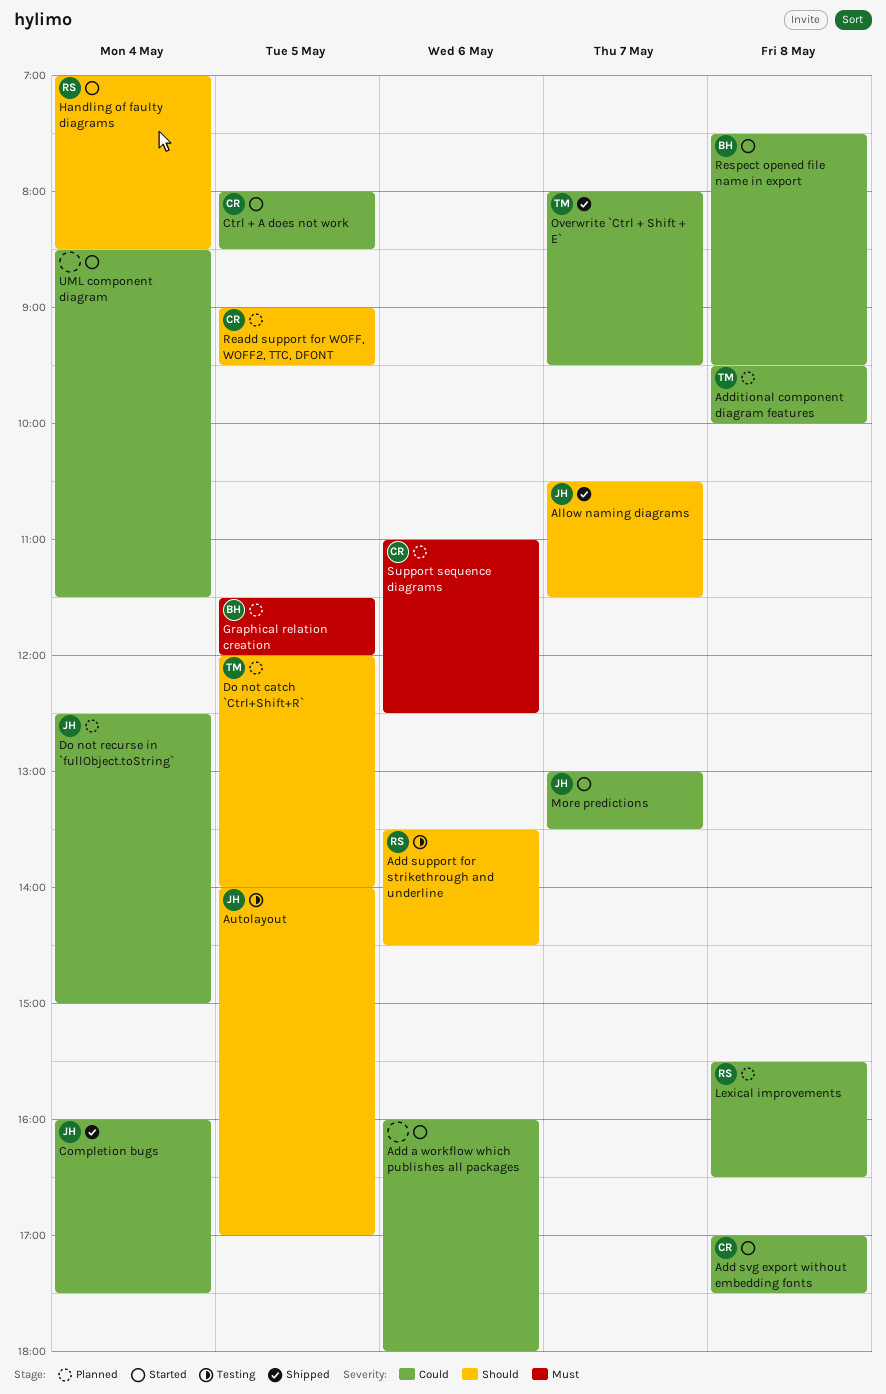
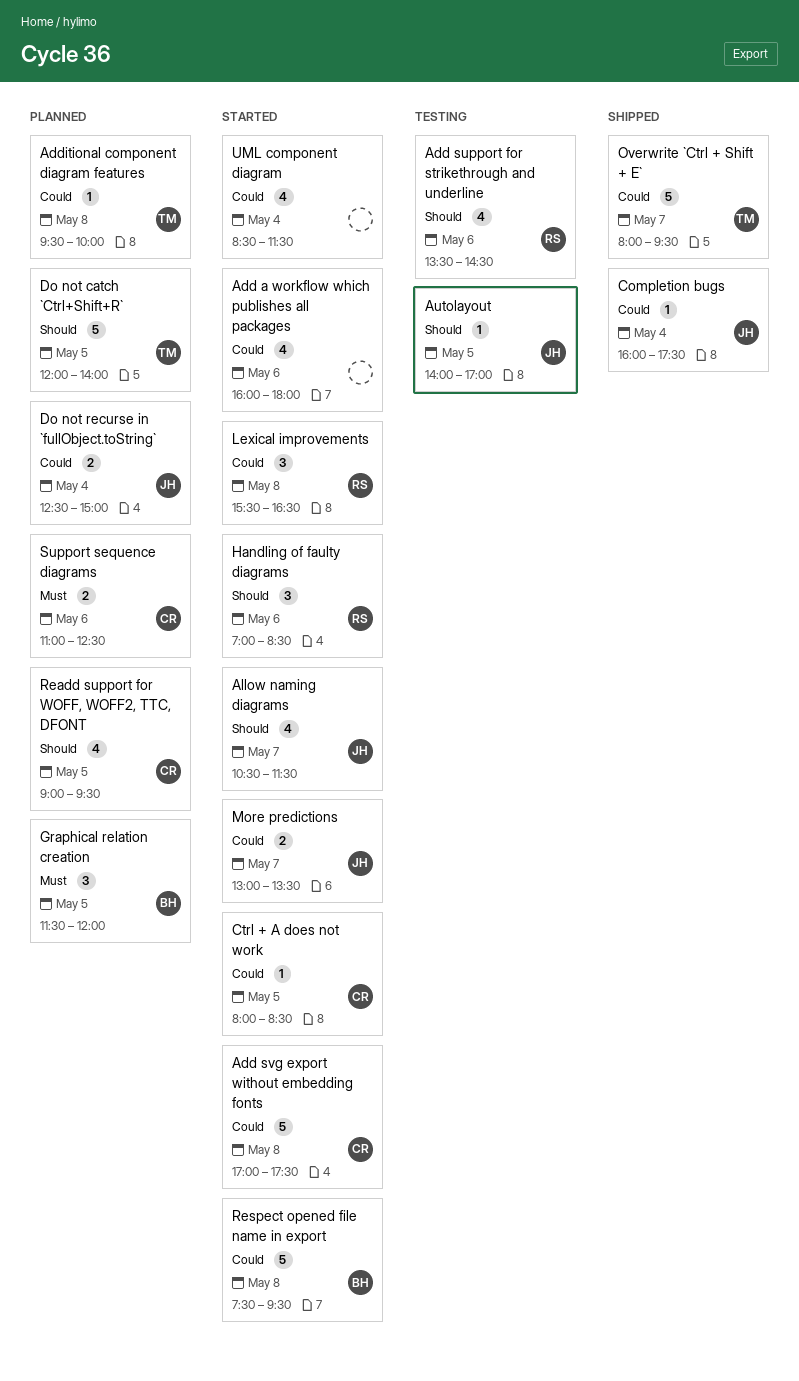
Allow naming diagrams, status: Shipped -> Started
Handling of faulty diagrams, day: May 4 -> May 6
Lexical improvements, status: Planned -> Started

